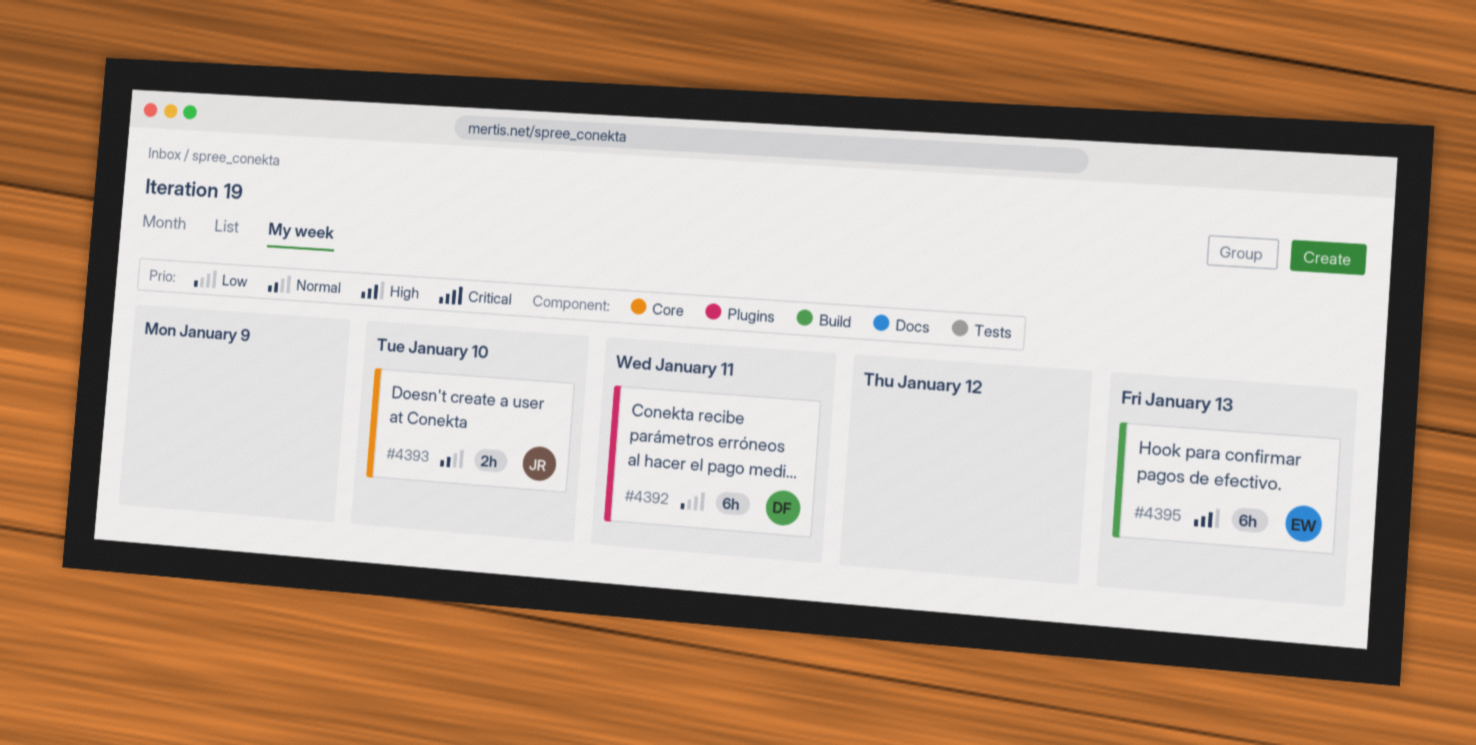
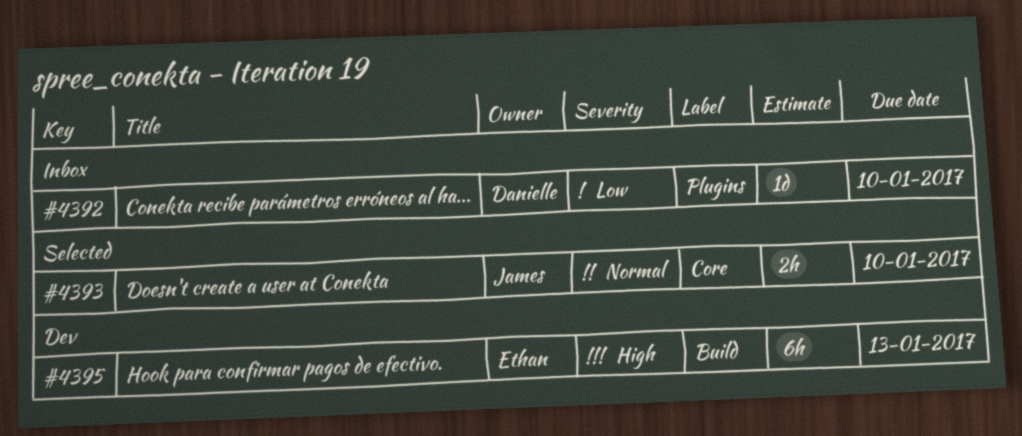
#4392, estimate: 6h -> 1d
#4392, due: Jan 11 -> Jan 10

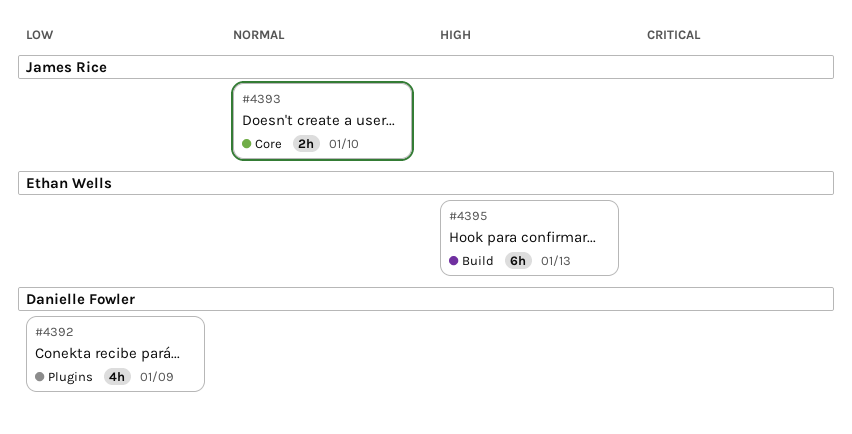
#4392, estimate: 1d -> 4h
#4392, due: Jan 10 -> Jan 9

